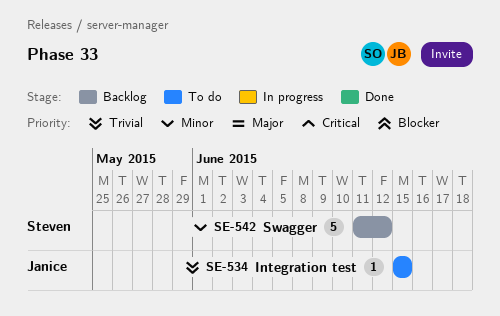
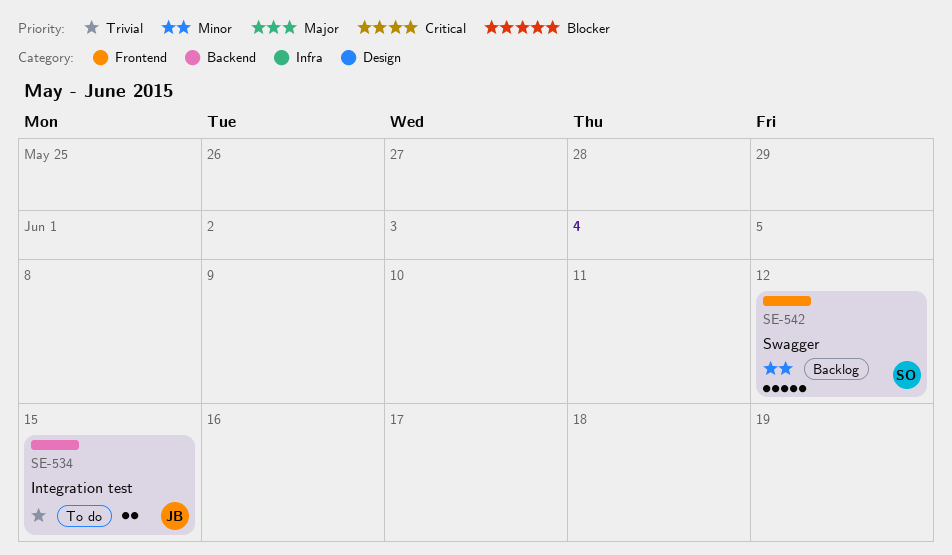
SE-534, estimate: 1 -> 2

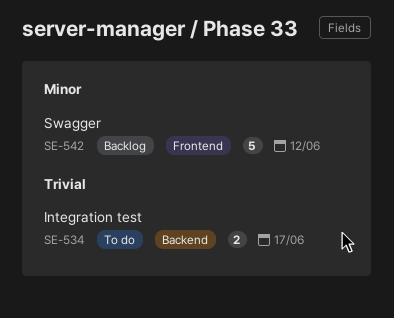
SE-534, due: Jun 15 -> Jun 17

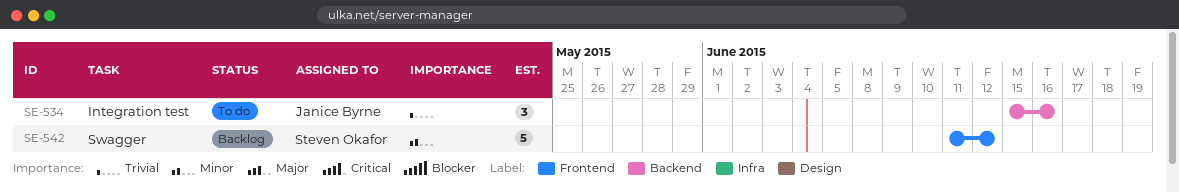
SE-534, estimate: 2 -> 3
SE-534, due: Jun 17 -> Jun 16

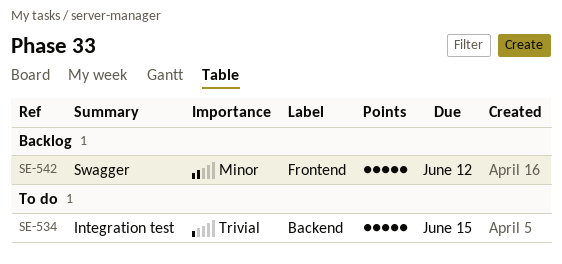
SE-534, estimate: 3 -> 5
SE-534, due: Jun 16 -> Jun 15

